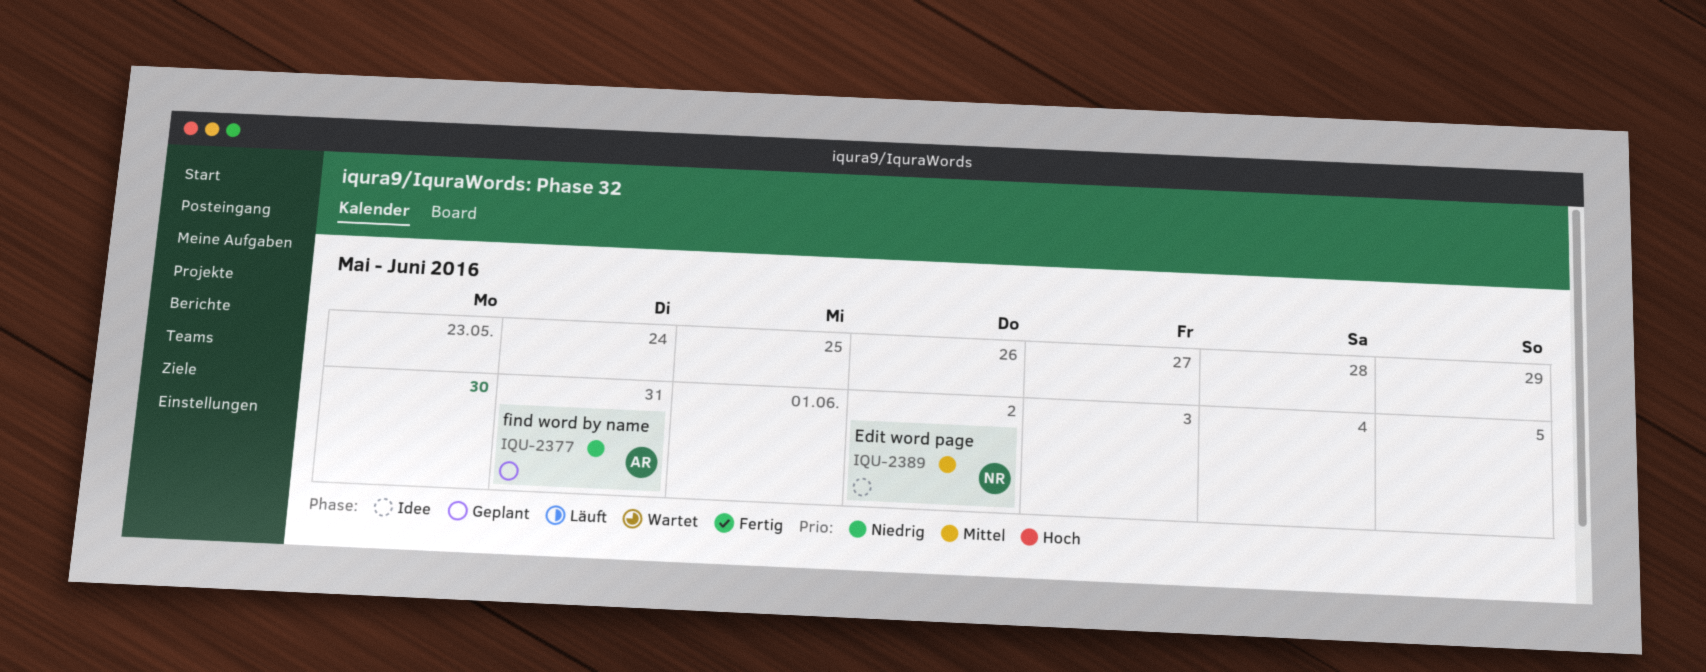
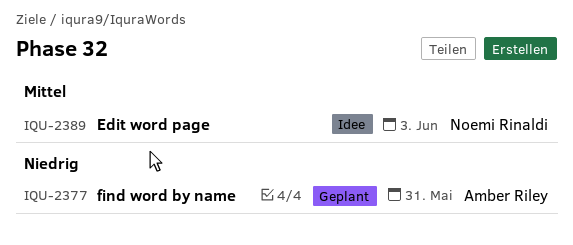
IQU-2389, due: Jun 2 -> Jun 3

